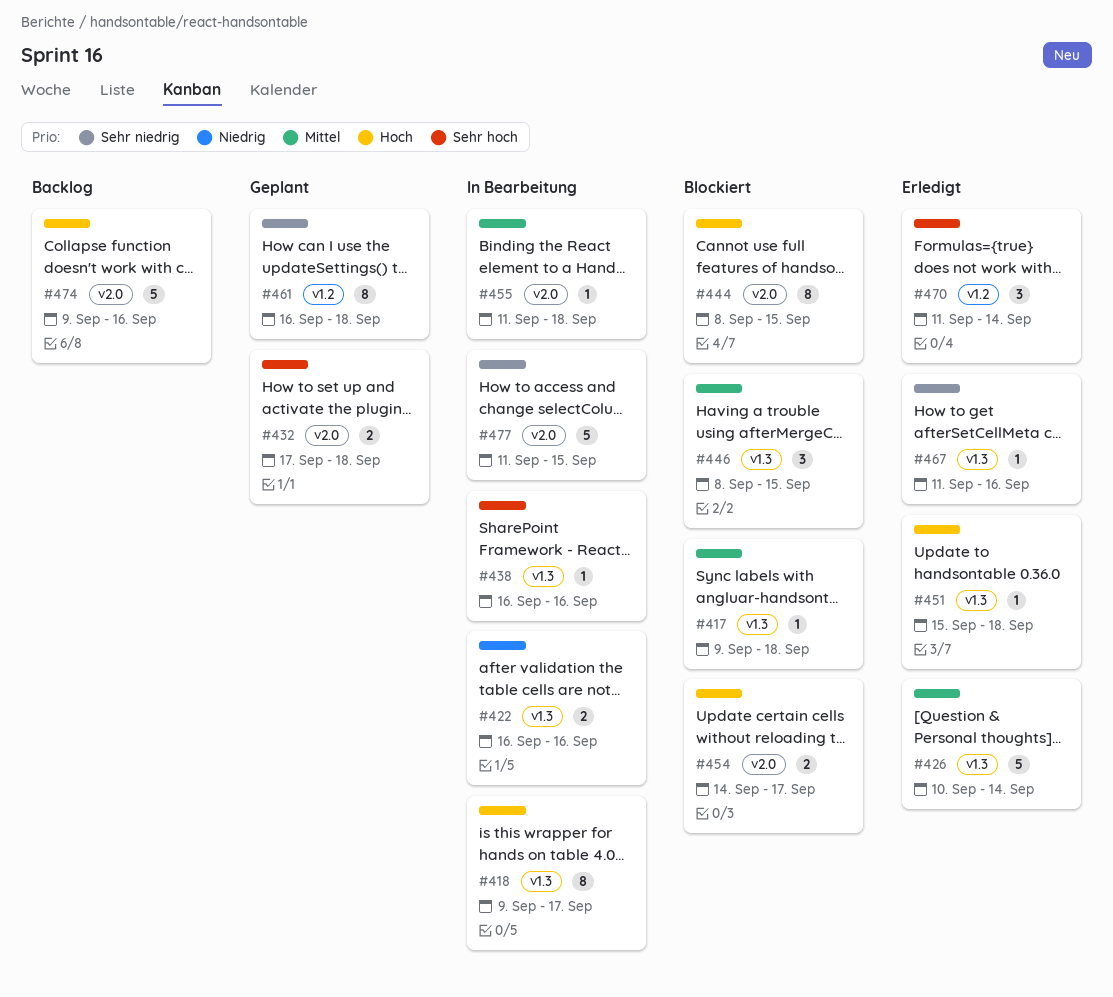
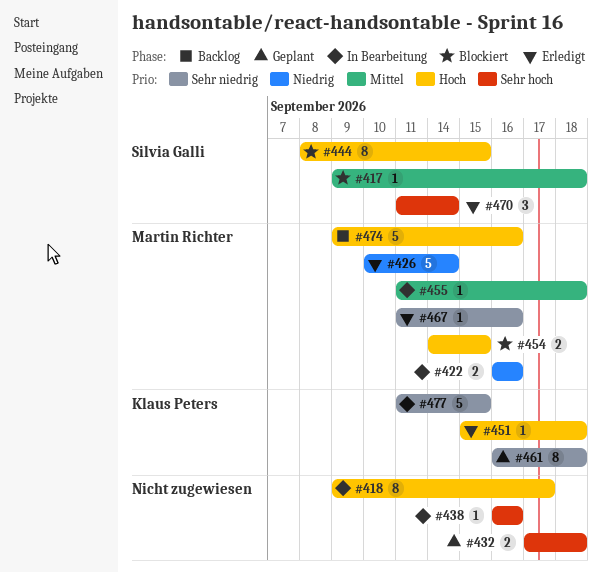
#426, priority: Mittel -> Niedrig
#446: present -> none
#454, due: Sep 17 -> Sep 15

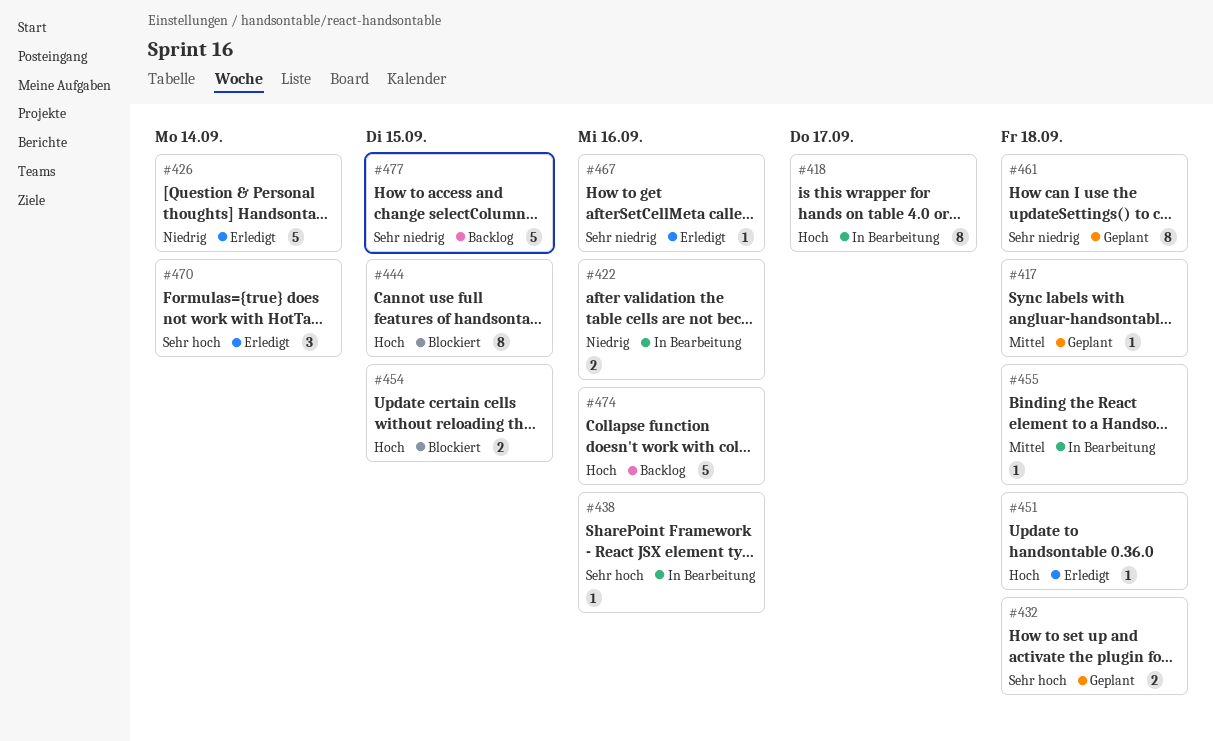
#417, status: Blockiert -> Geplant
#477, status: In Bearbeitung -> Backlog

